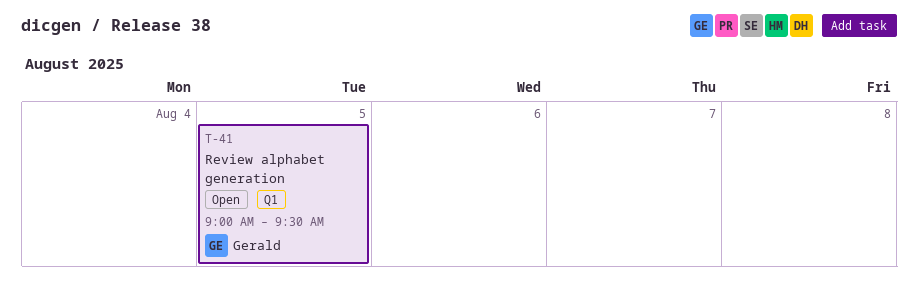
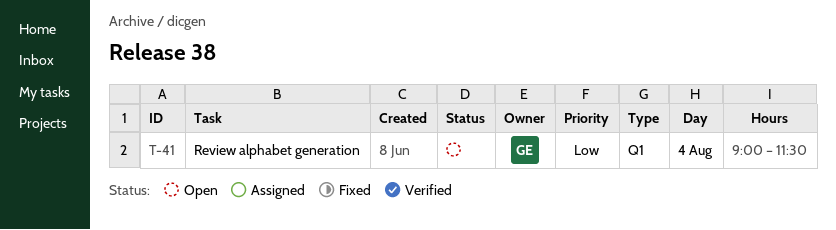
T-41, day: Aug 5 -> Aug 4
T-41, ends: 09:30 -> 11:30

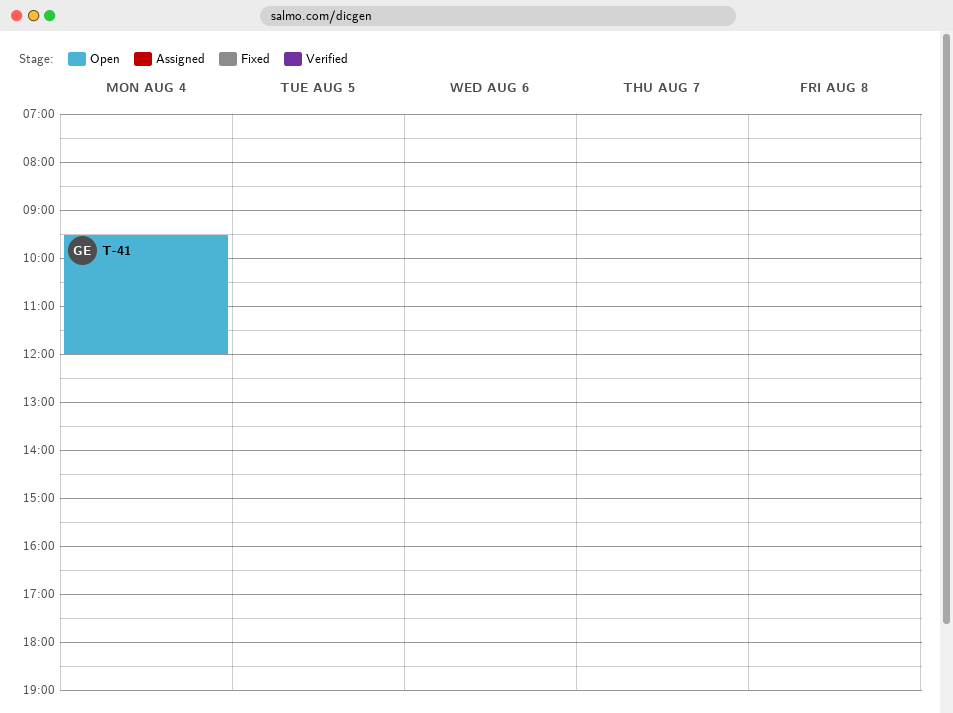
T-41, begins: 09:00 -> 09:30
T-41, ends: 11:30 -> 12:00

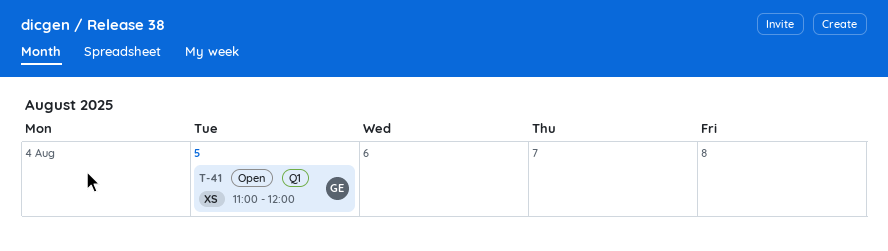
T-41, day: Aug 4 -> Aug 5
T-41, begins: 09:30 -> 11:00

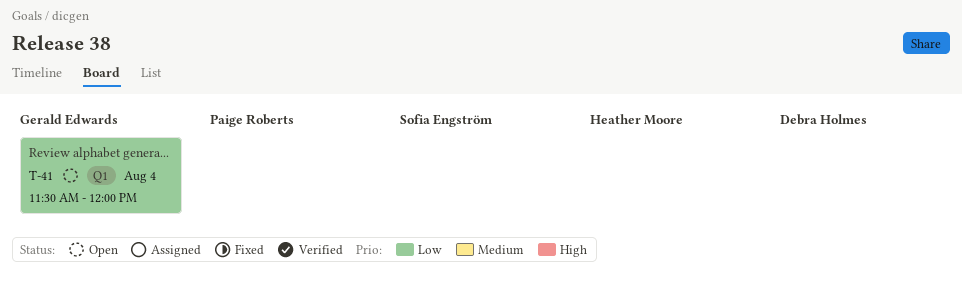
T-41, day: Aug 5 -> Aug 4
T-41, begins: 11:00 -> 11:30

